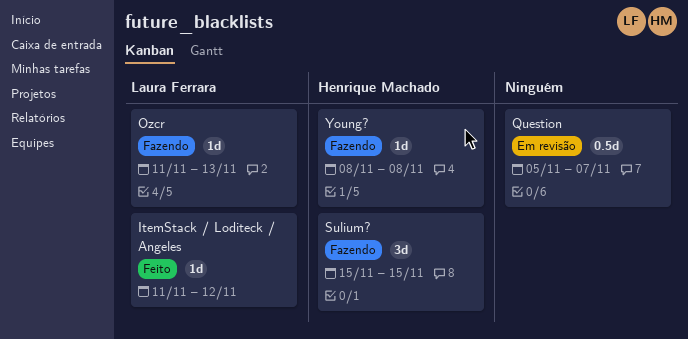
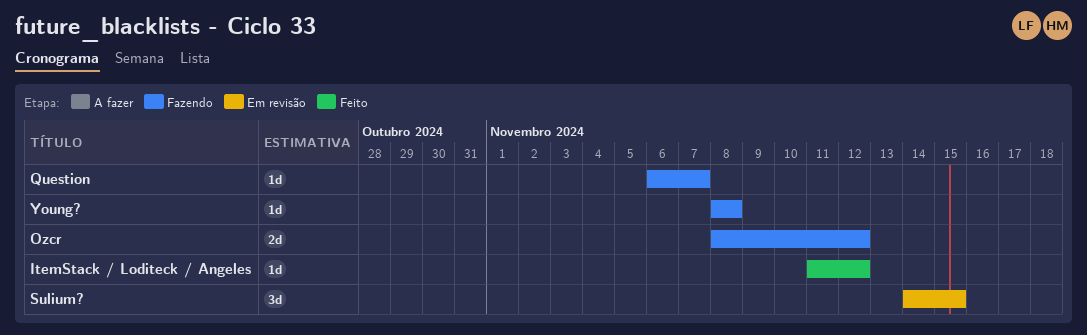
Ozcr, estimate: 1d -> 2d
Ozcr, start: Nov 11 -> Nov 8
Ozcr, due: Nov 13 -> Nov 12
Question, status: Em revisão -> Fazendo
Question, estimate: 0.5d -> 1d
Question, start: Nov 5 -> Nov 6
Sulium?, status: Fazendo -> Em revisão
Sulium?, start: Nov 15 -> Nov 14

